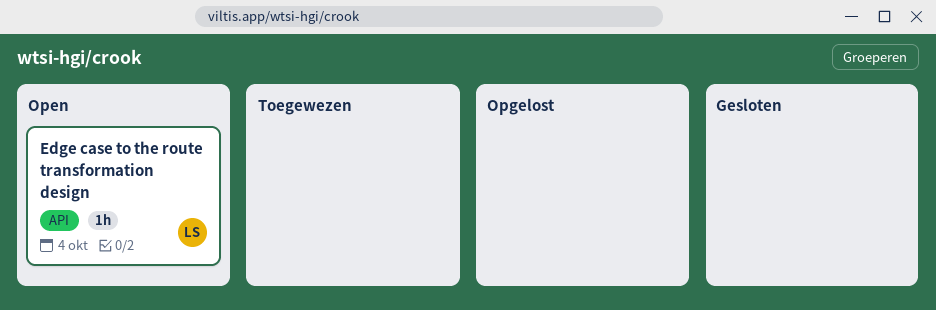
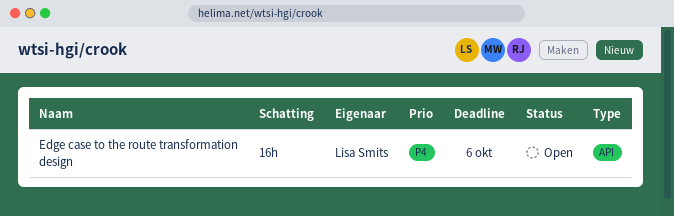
Edge case to the route transformation design, estimate: 1h -> 16h
Edge case to the route transformation design, due: Oct 4 -> Oct 6

